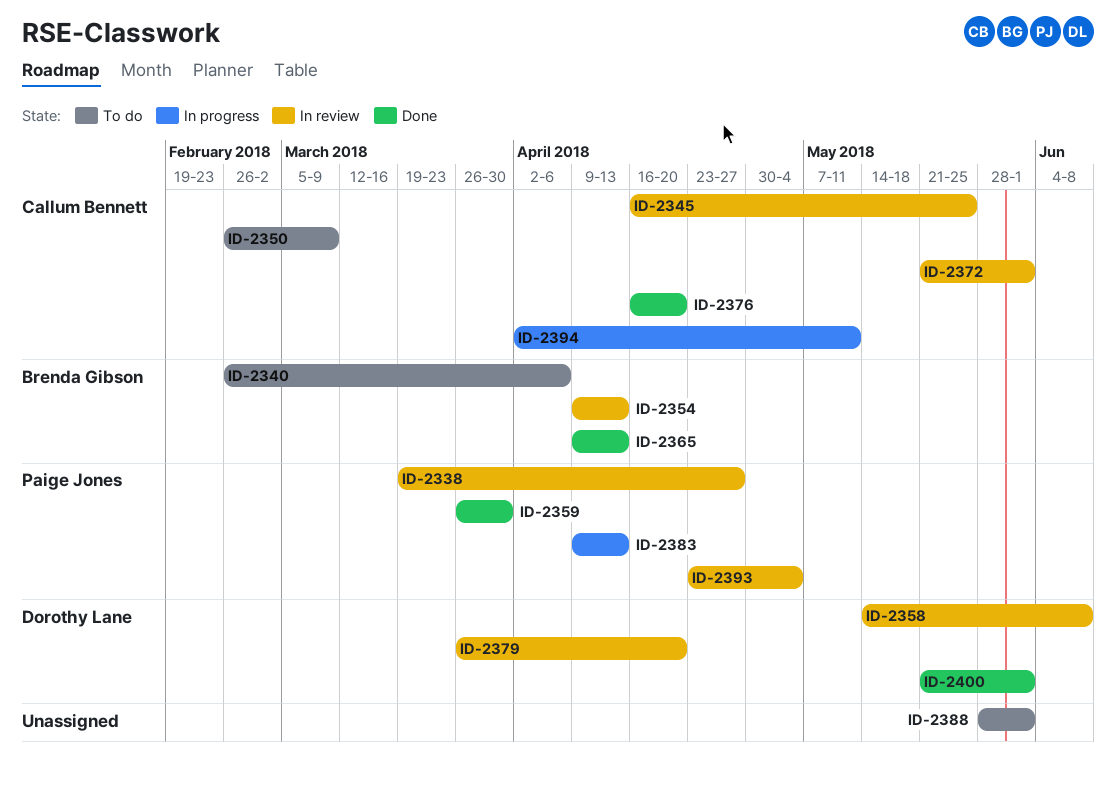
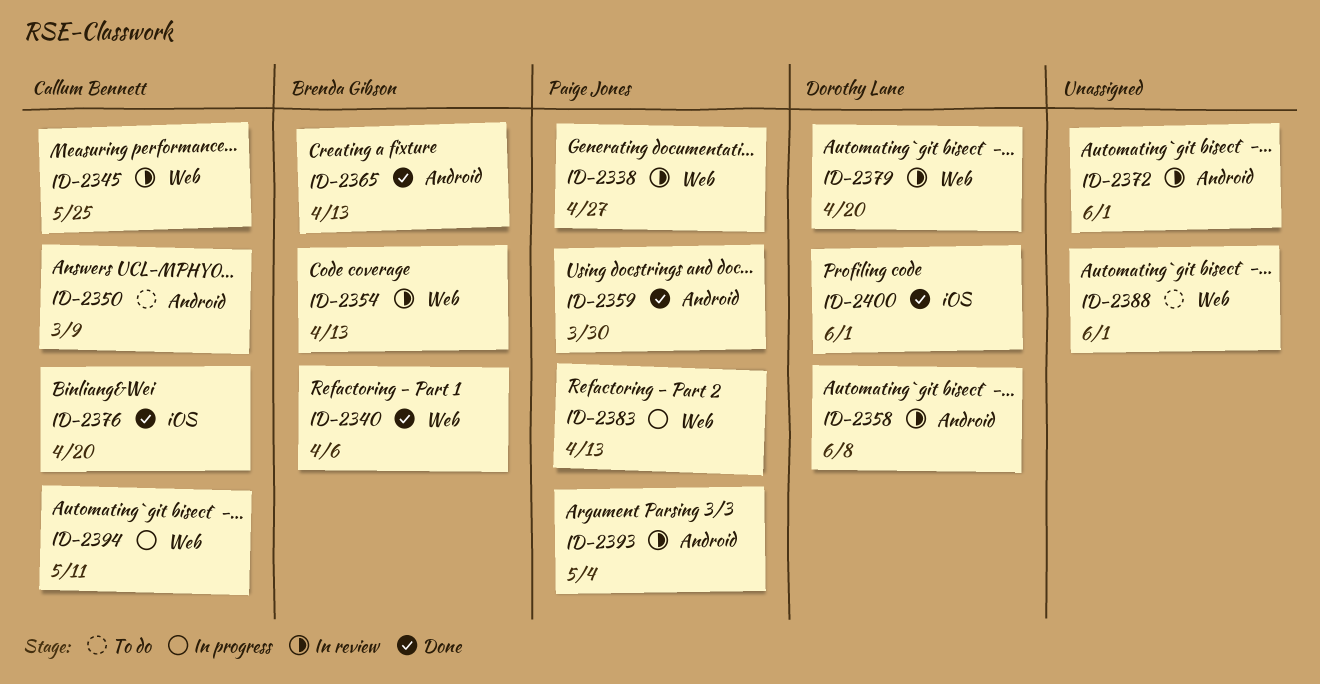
ID-2340, status: To do -> Done
ID-2372, owner: Callum Bennett -> none

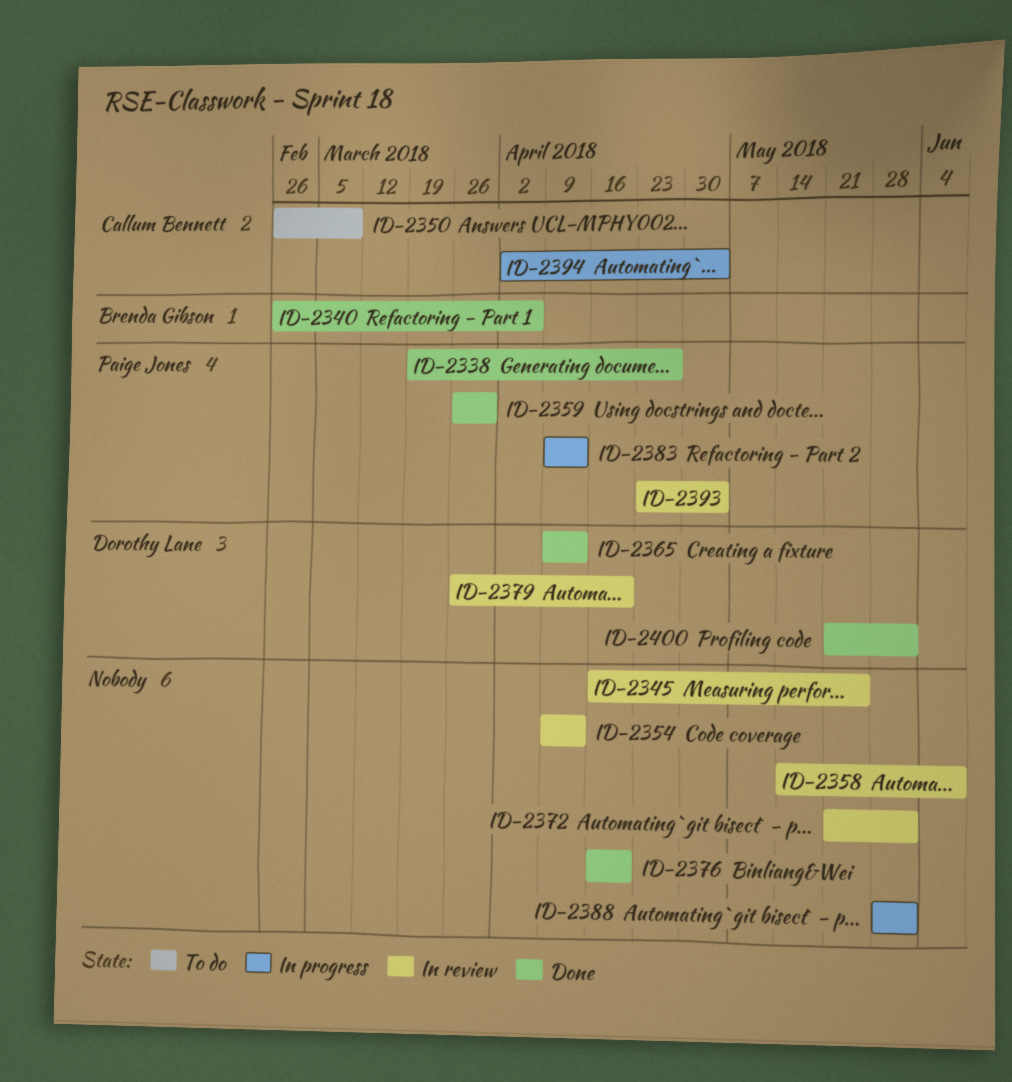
ID-2338, status: In review -> Done
ID-2345, owner: Callum Bennett -> none
ID-2354, owner: Brenda Gibson -> none
ID-2358, owner: Dorothy Lane -> none
ID-2365, owner: Brenda Gibson -> Dorothy Lane
ID-2376, owner: Callum Bennett -> none
ID-2388, status: To do -> In progress
ID-2394, due: May 11 -> May 4

